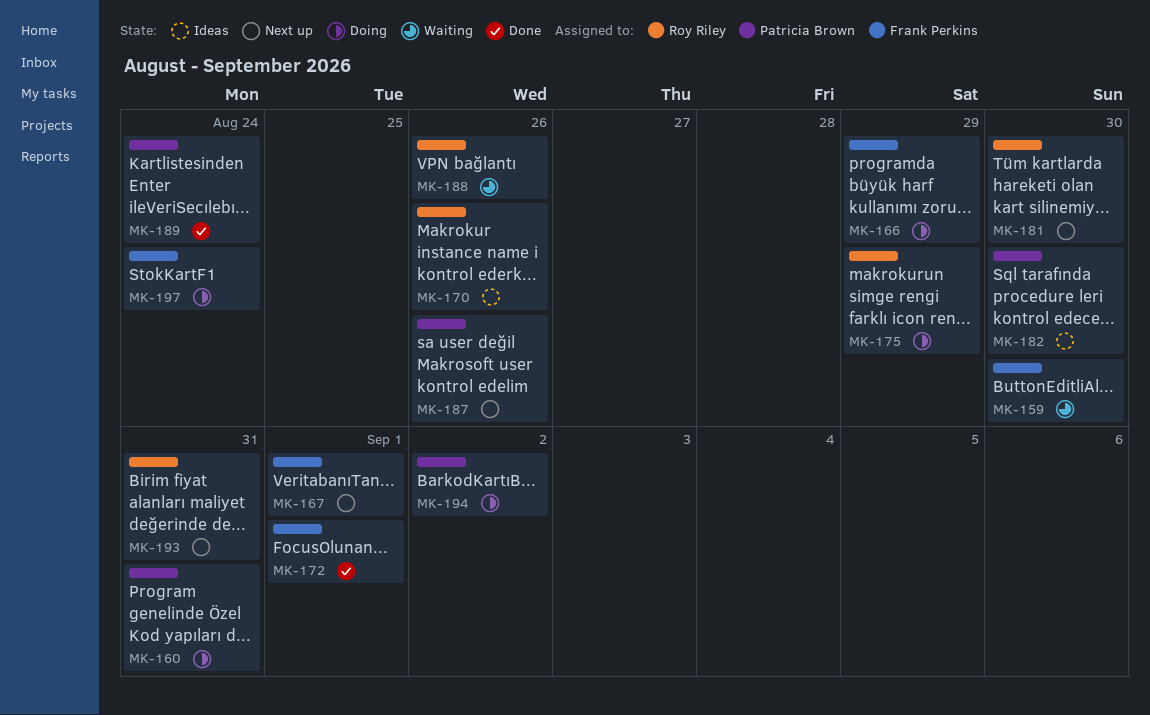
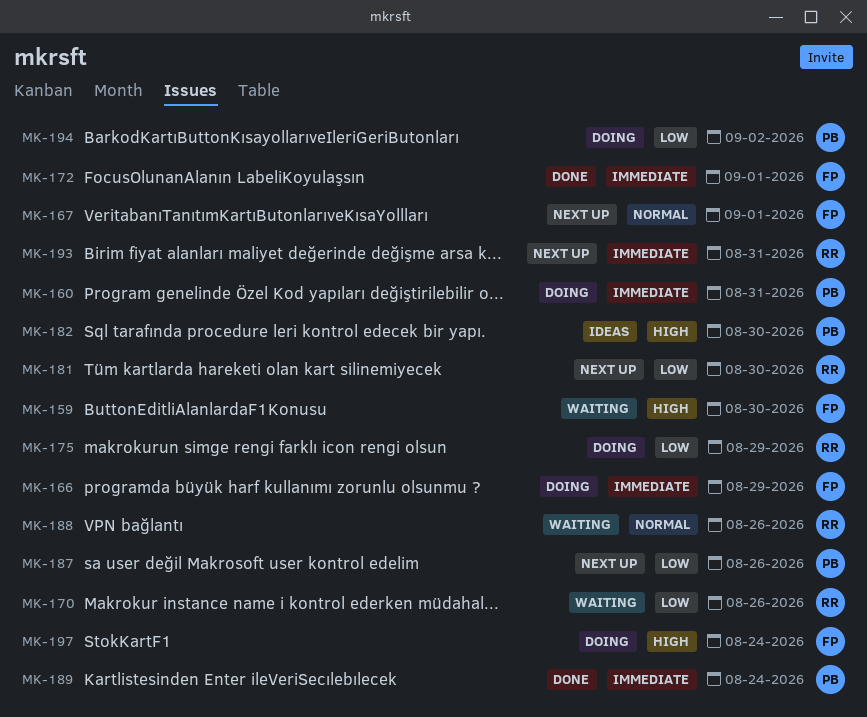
MK-170, status: Ideas -> Waiting

